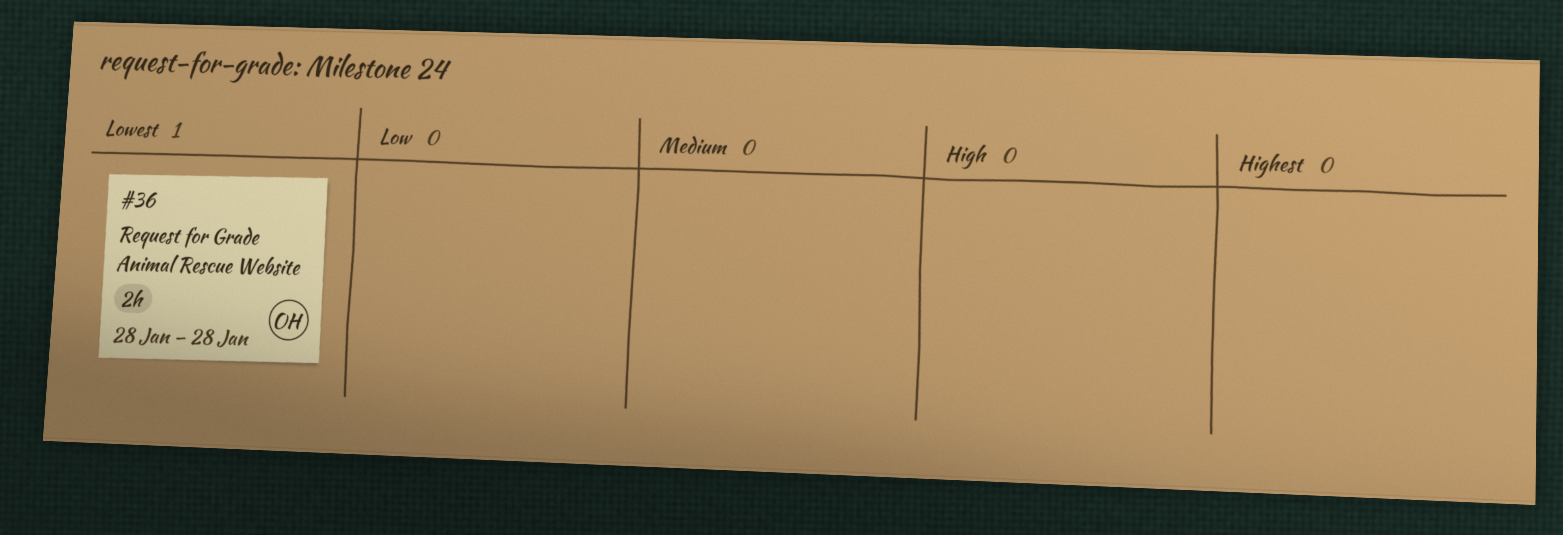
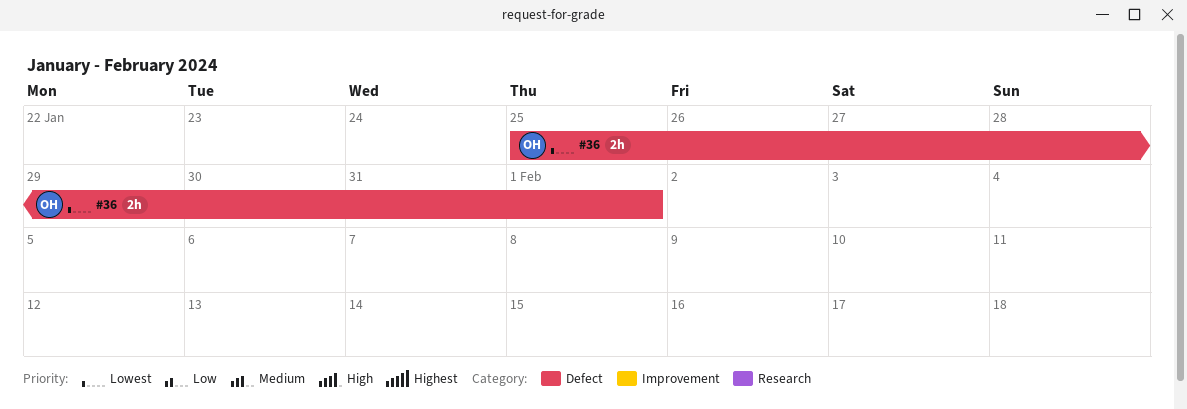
#36, start: Jan 28 -> Jan 25
#36, due: Jan 28 -> Feb 1

